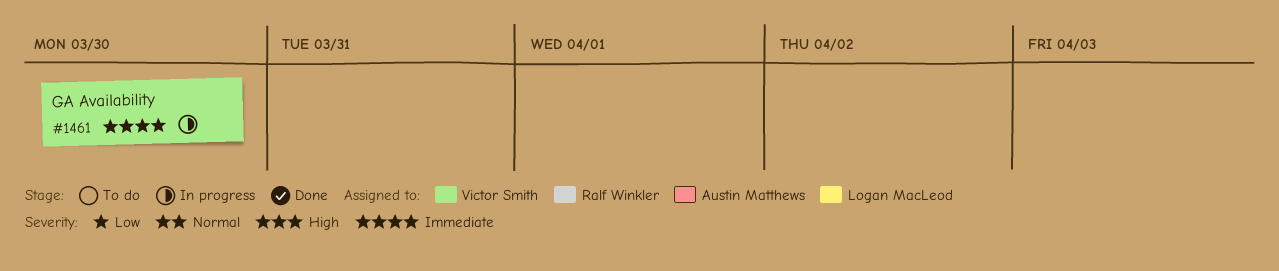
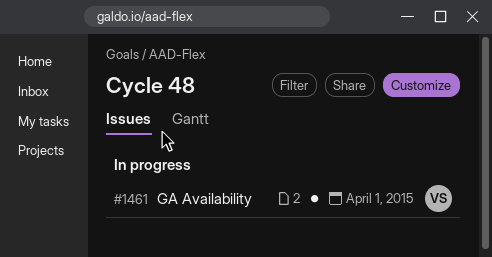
#1461, due: Mar 30 -> Apr 1

